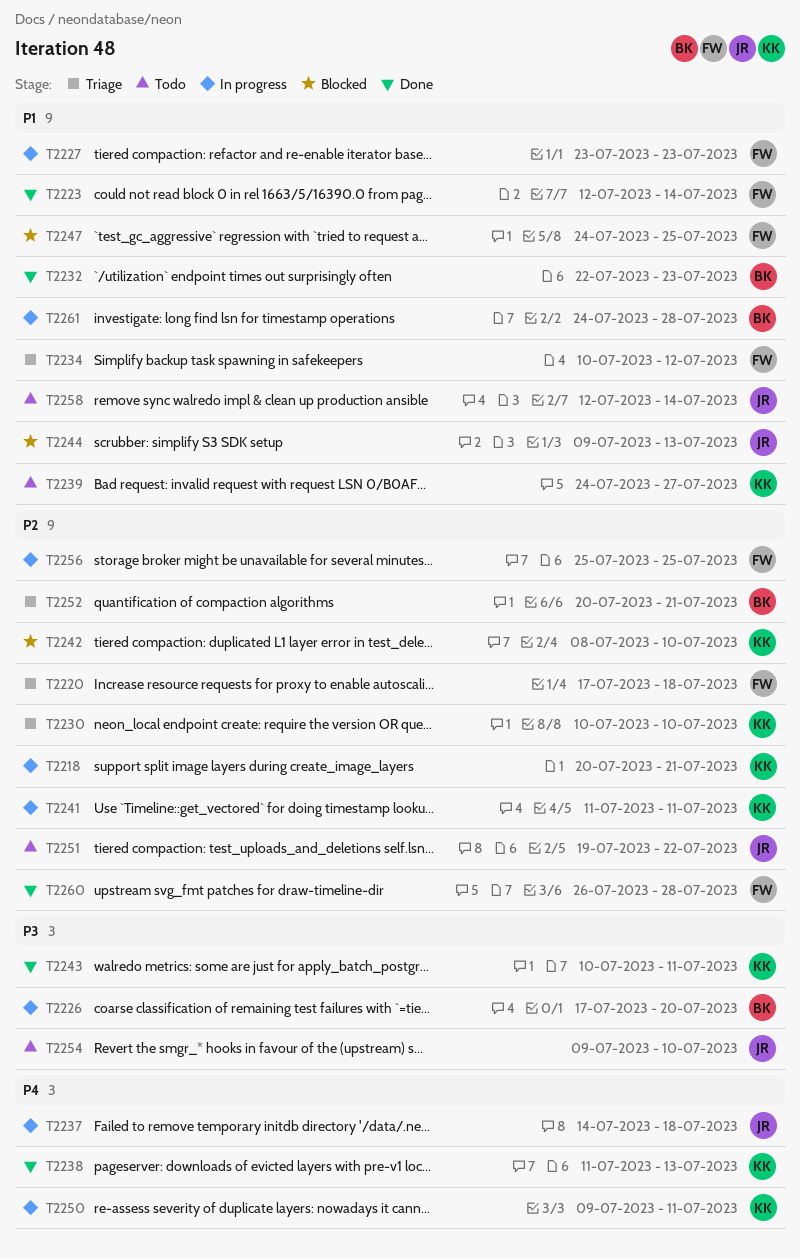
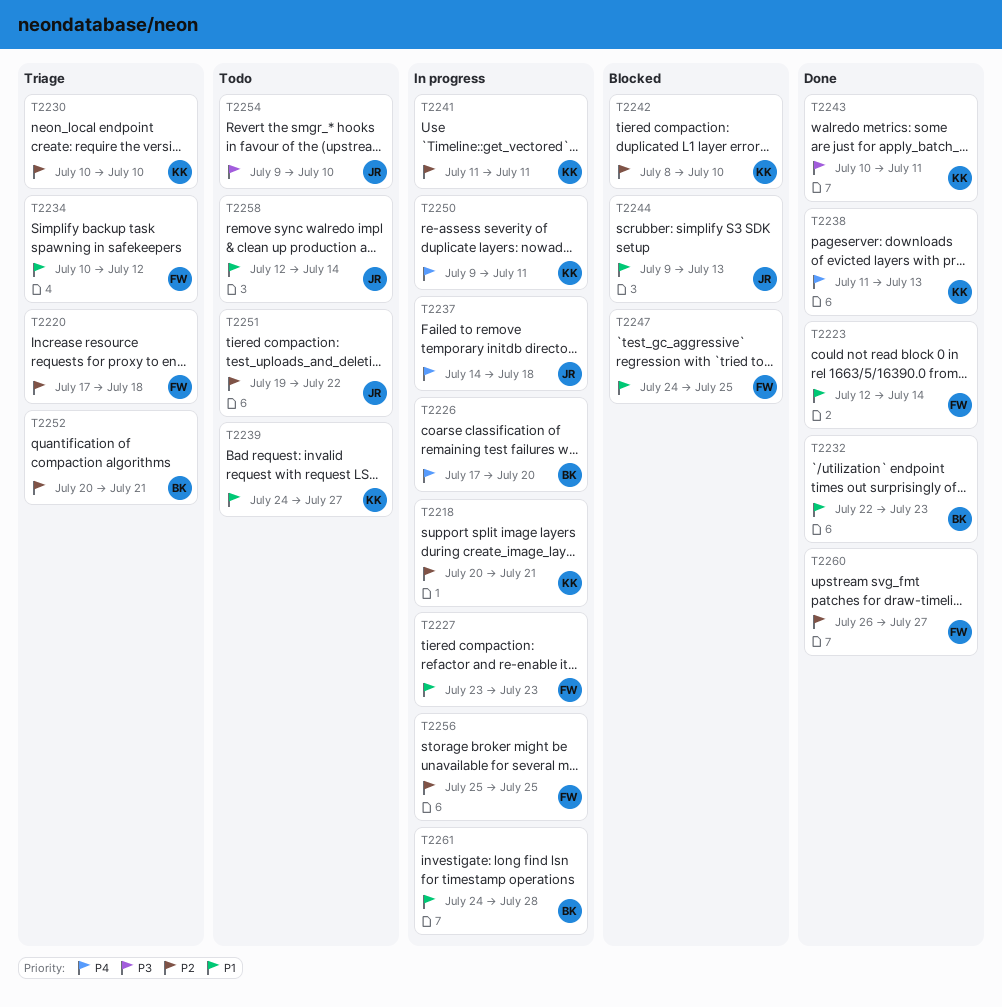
T2226, priority: P3 -> P4
T2260, due: Jul 28 -> Jul 27

